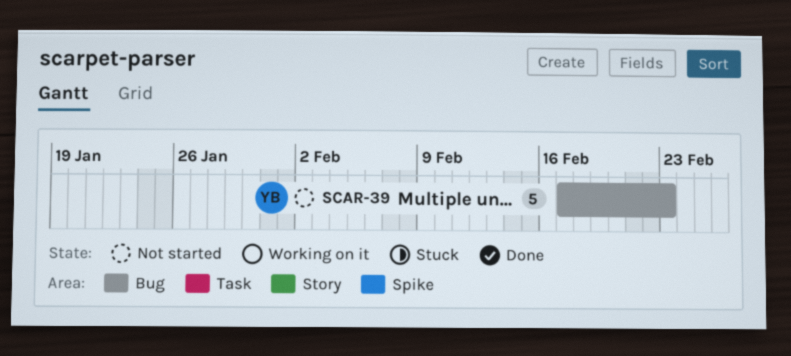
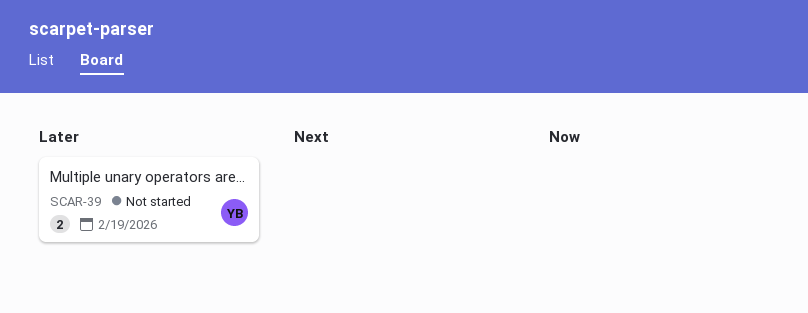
SCAR-39, estimate: 5 -> 2
SCAR-39, due: Feb 23 -> Feb 19

